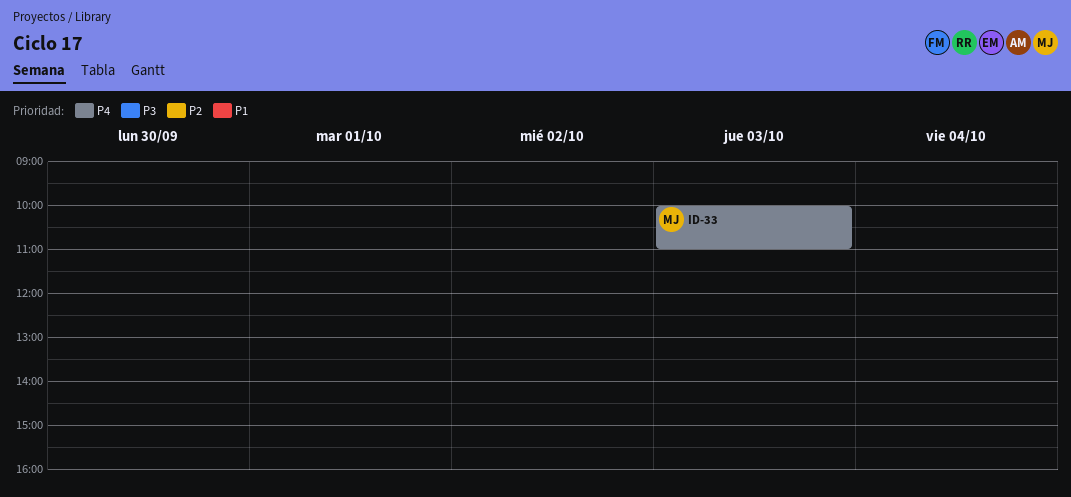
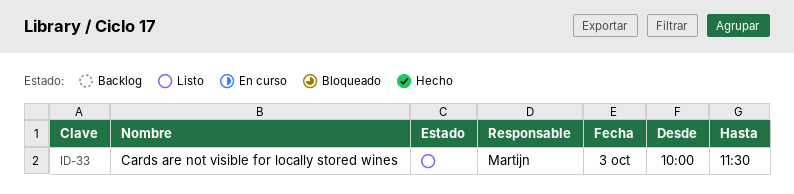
ID-33, ends: 11:00 -> 11:30

